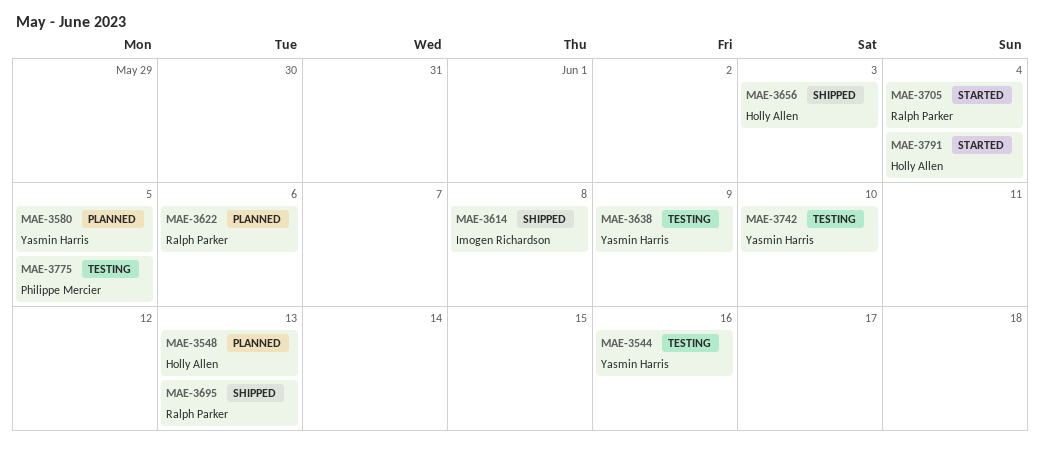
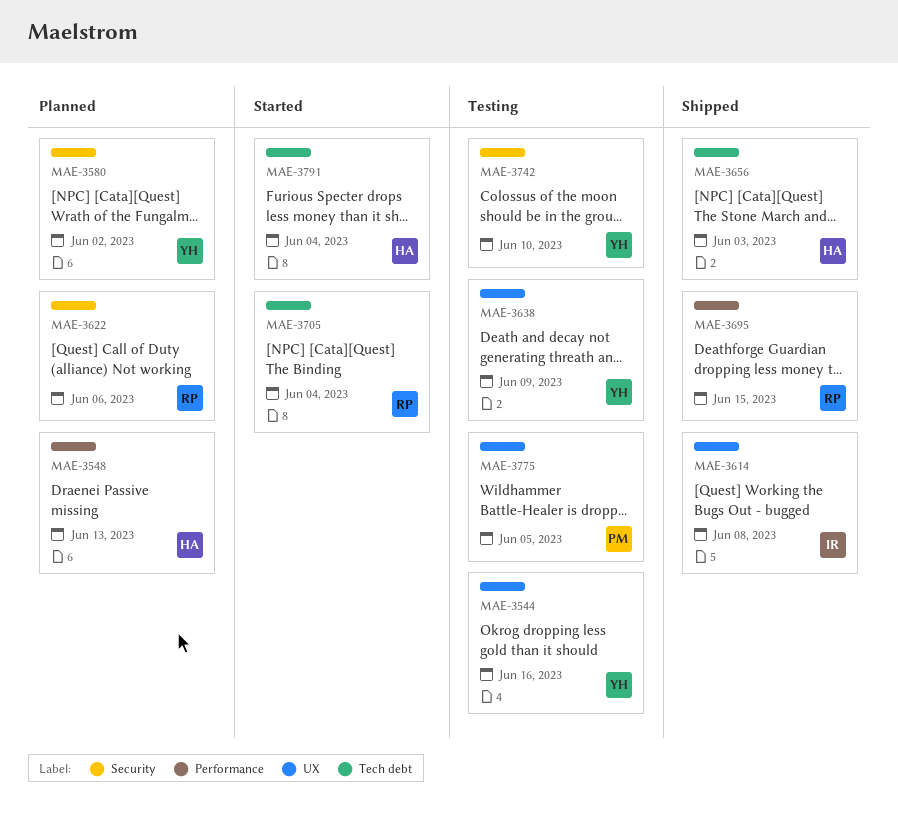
MAE-3580, due: Jun 5 -> Jun 2
MAE-3695, due: Jun 13 -> Jun 15

